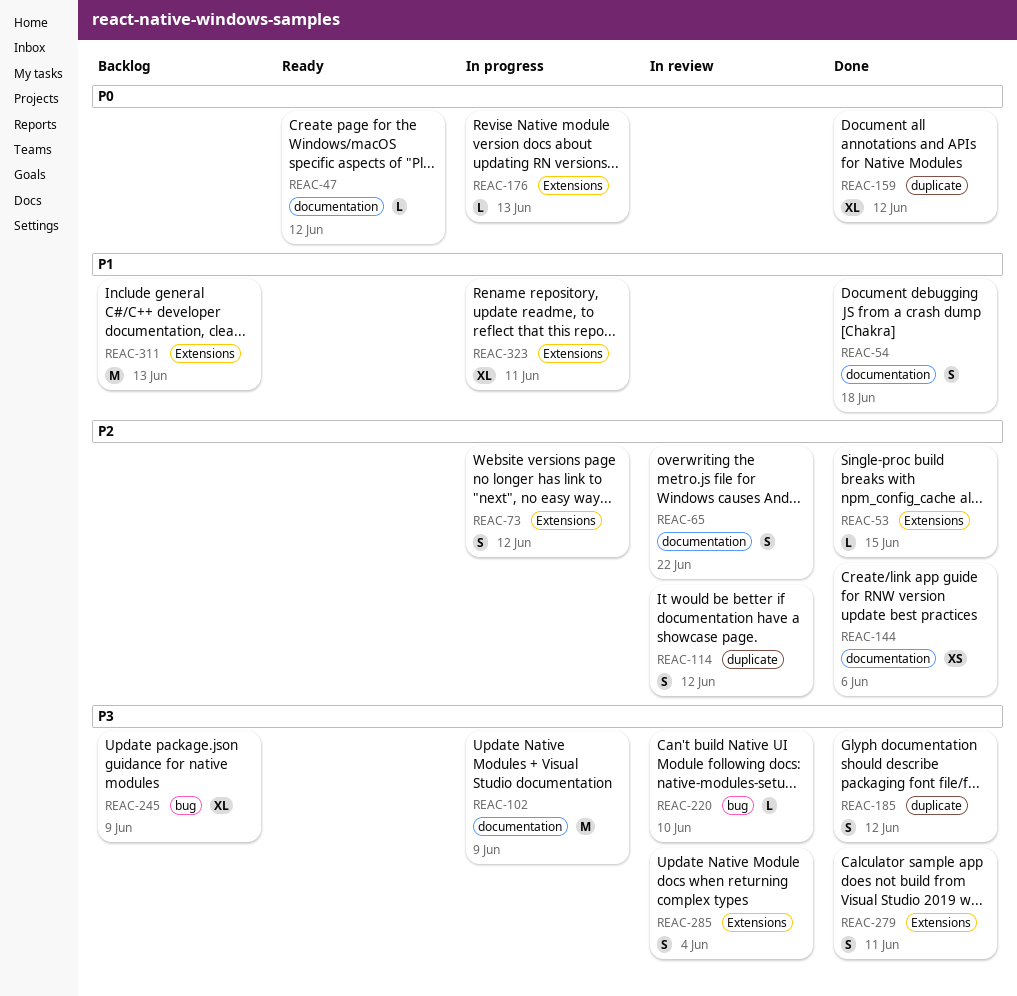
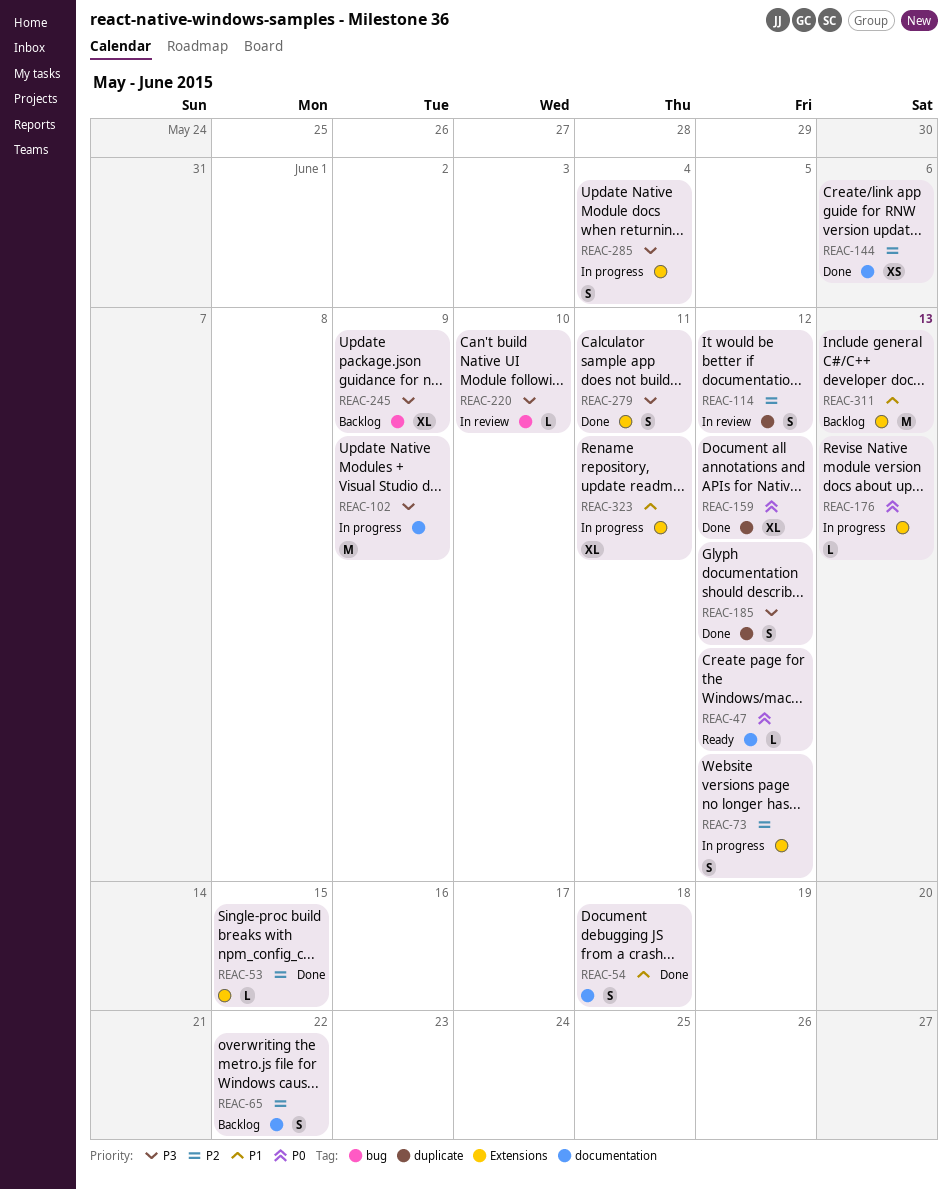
REAC-65, status: In review -> Backlog
REAC-285, status: In review -> In progress

